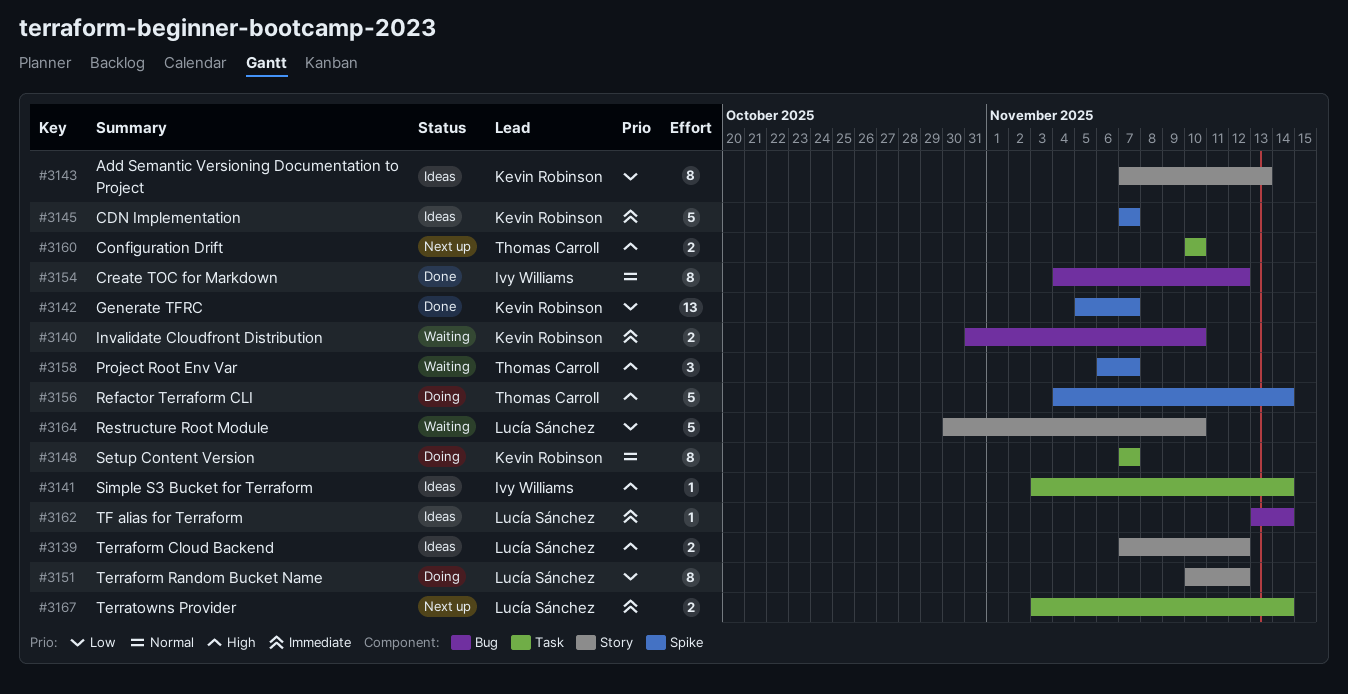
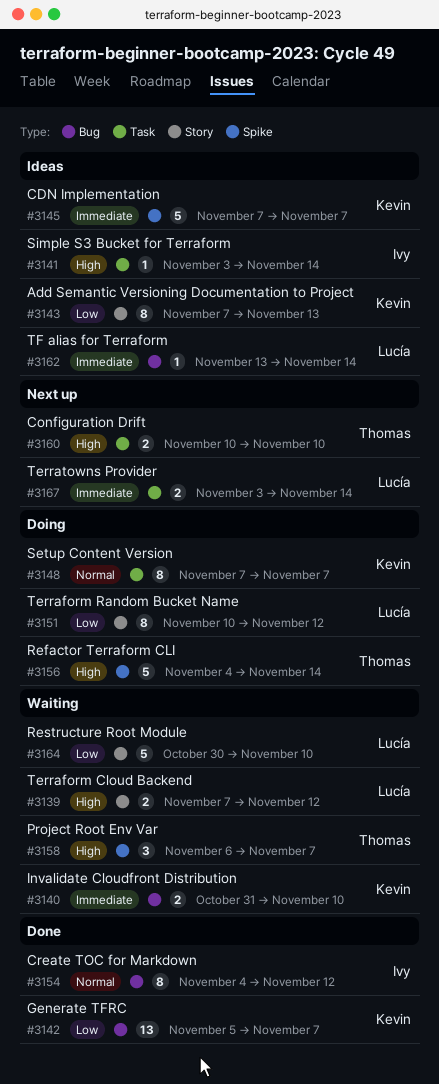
#3139, status: Ideas -> Waiting
#3142, label: Spike -> Bug

